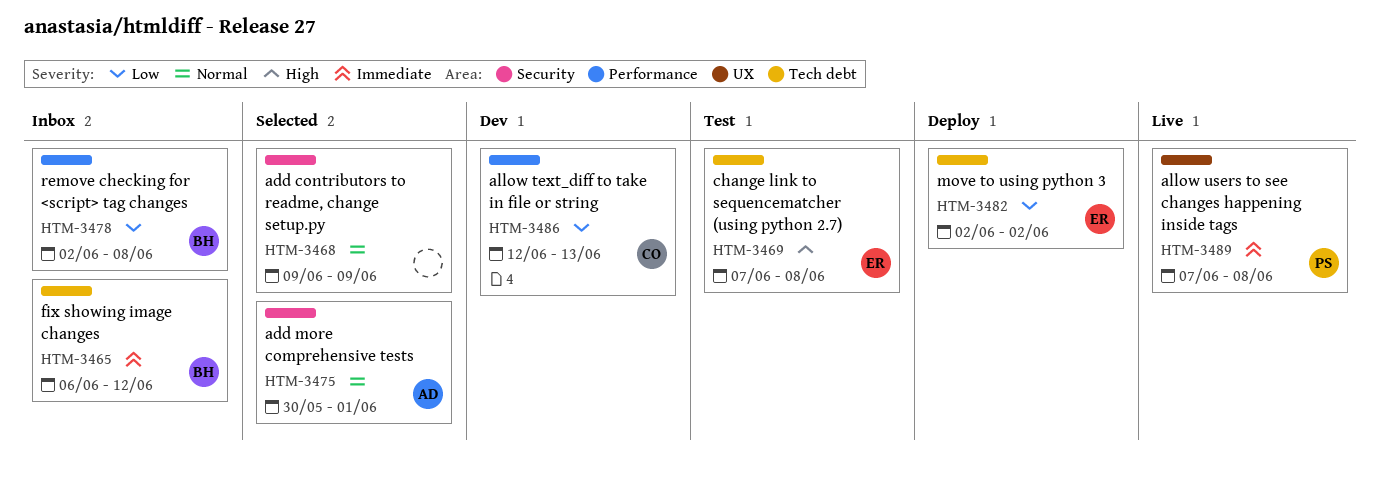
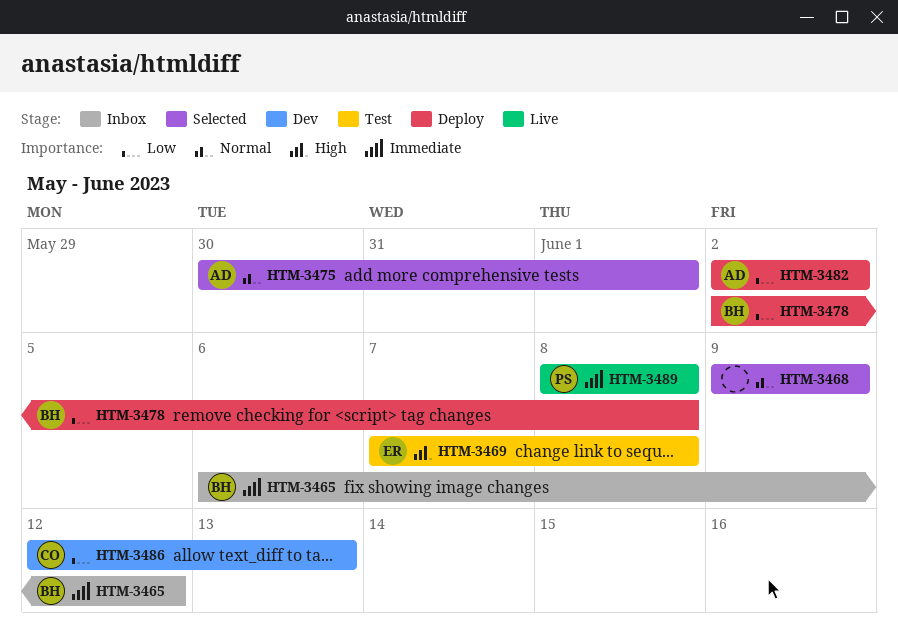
HTM-3478, status: Inbox -> Deploy
HTM-3482, owner: ER -> AD
HTM-3489, start: Jun 7 -> Jun 8

